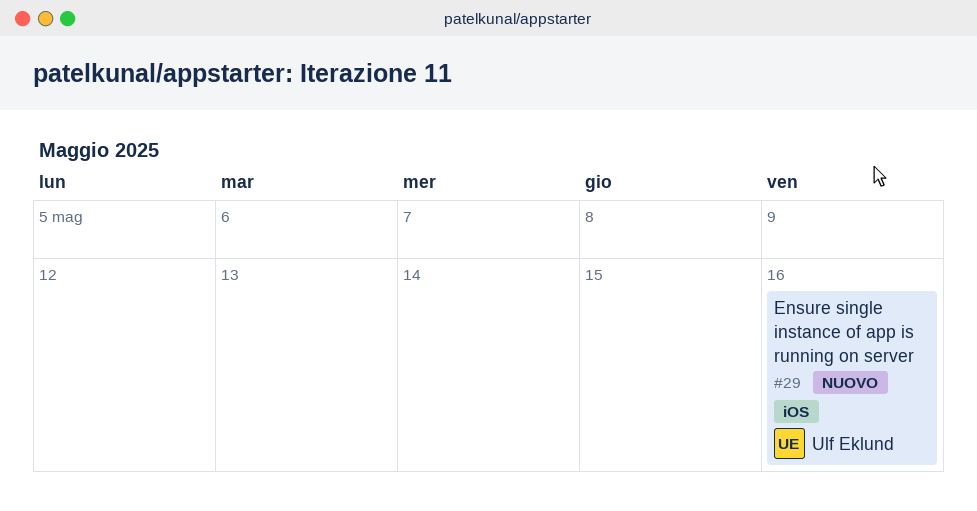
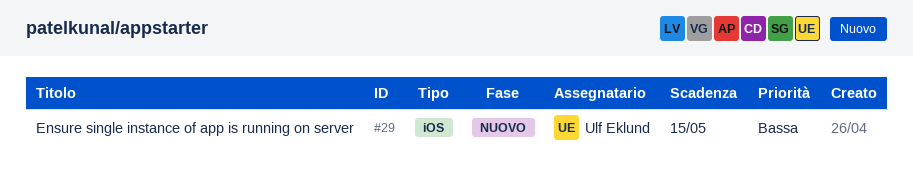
#29, due: May 16 -> May 15

